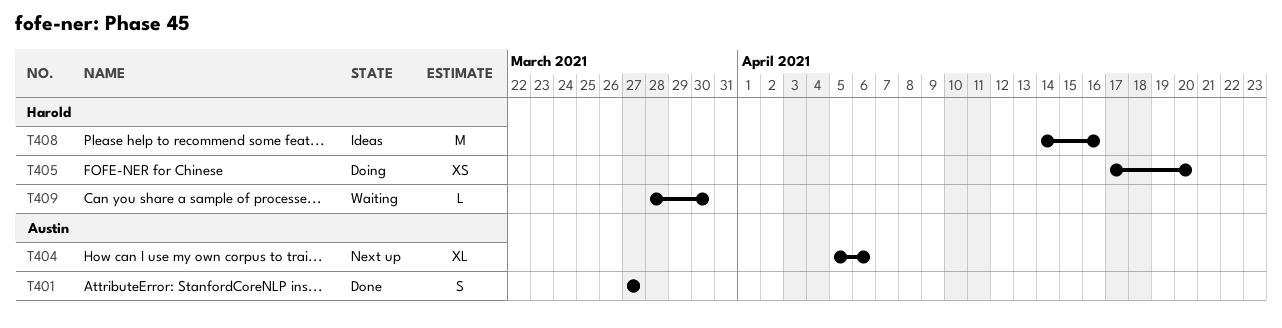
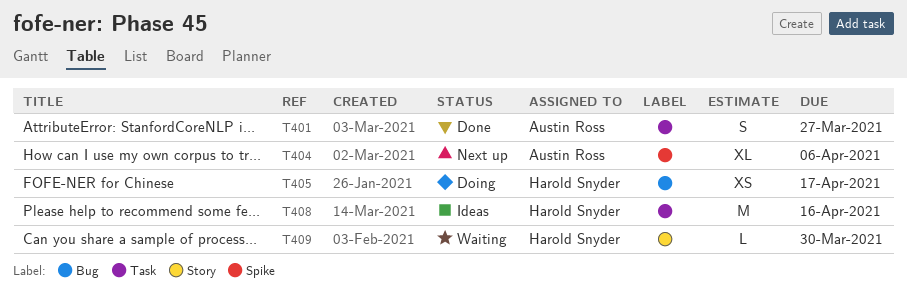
T405, due: Apr 20 -> Apr 17

